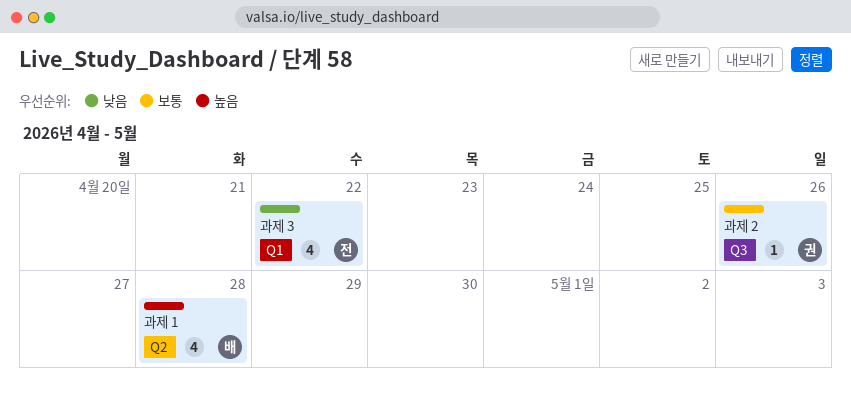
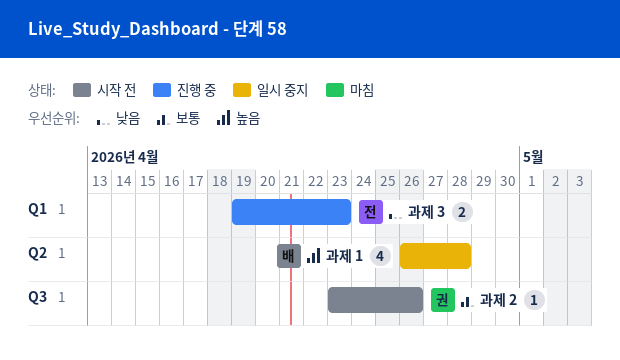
과제 3, estimate: 4 -> 2
과제 3, due: Apr 22 -> Apr 23

